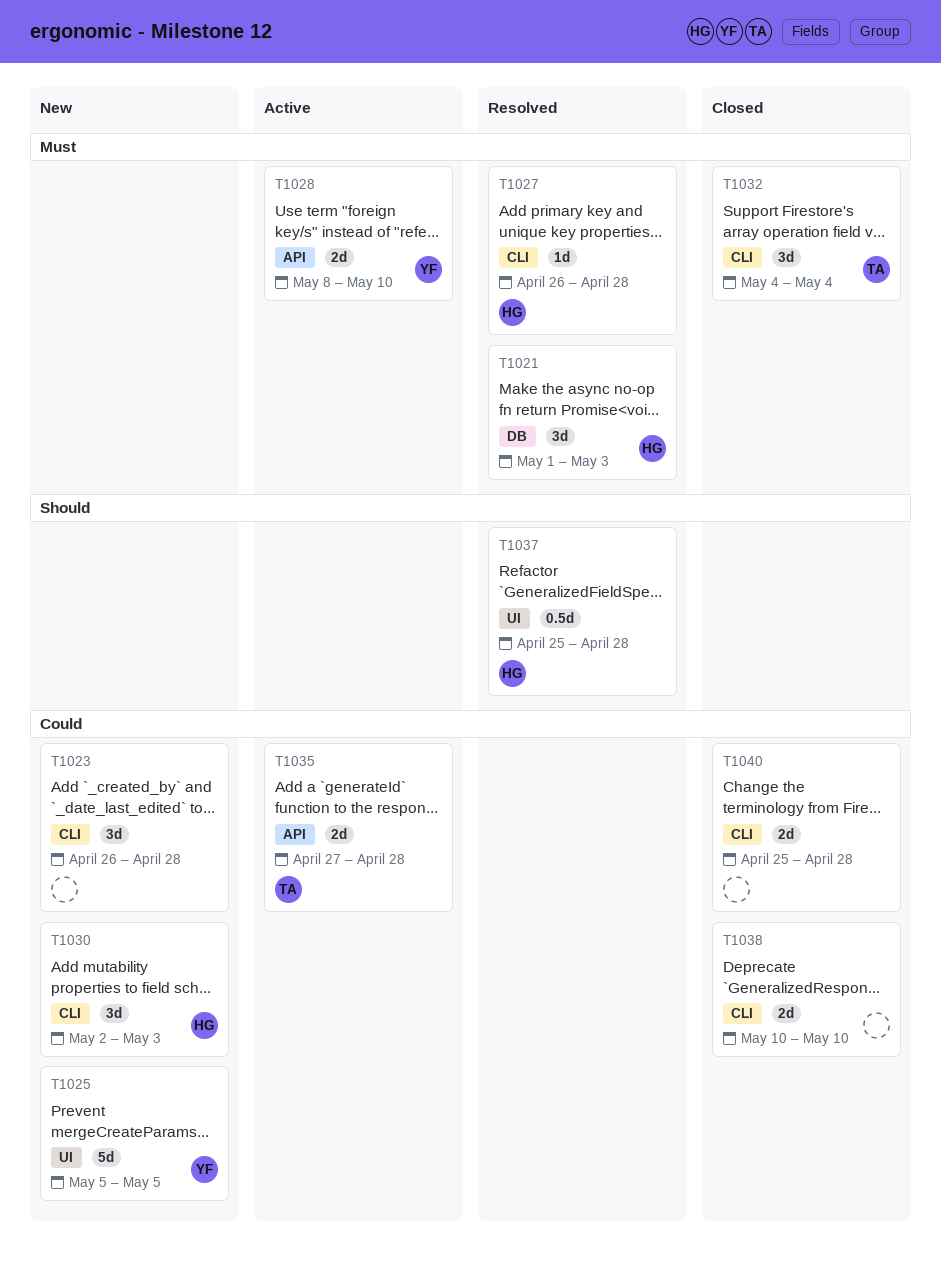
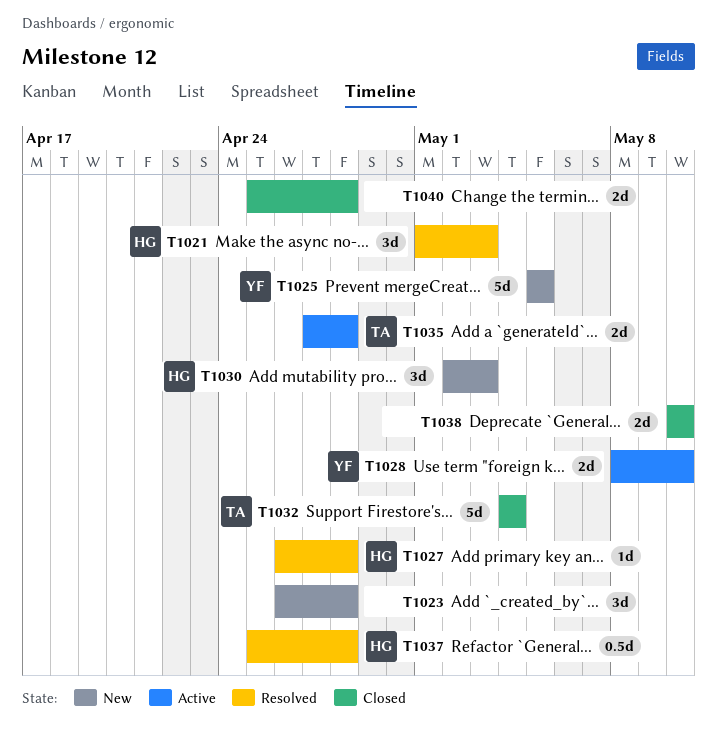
T1032, estimate: 3d -> 5d

